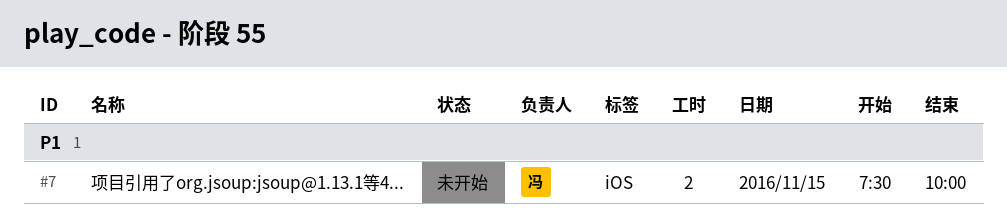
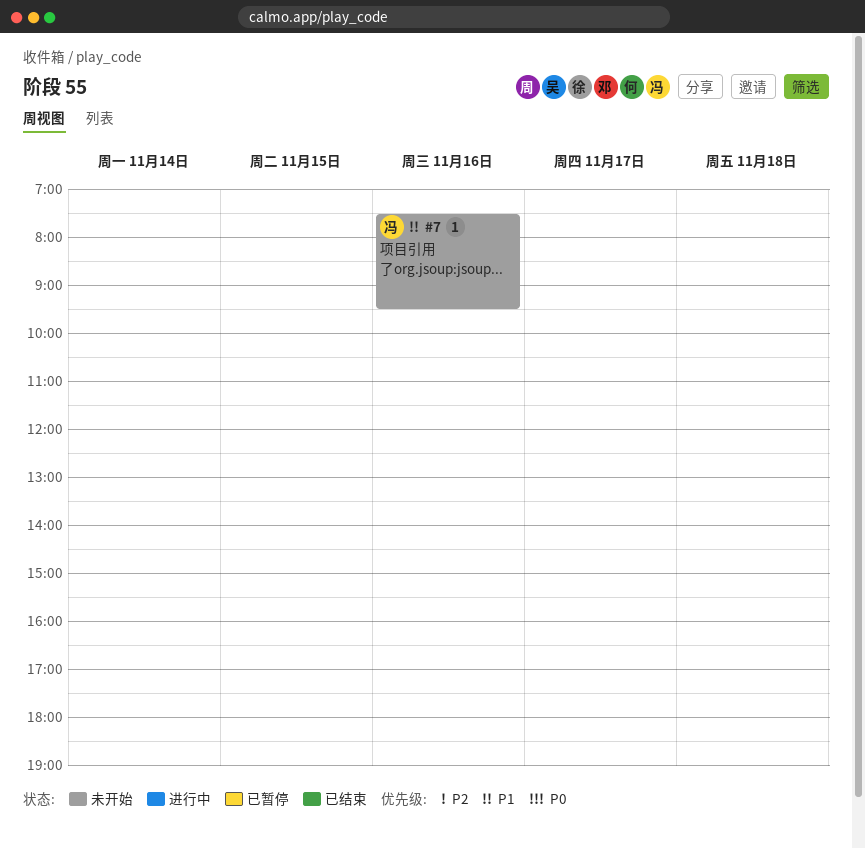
#7, estimate: 2 -> 1
#7, day: Nov 15 -> Nov 16
#7, ends: 10:00 -> 09:30

